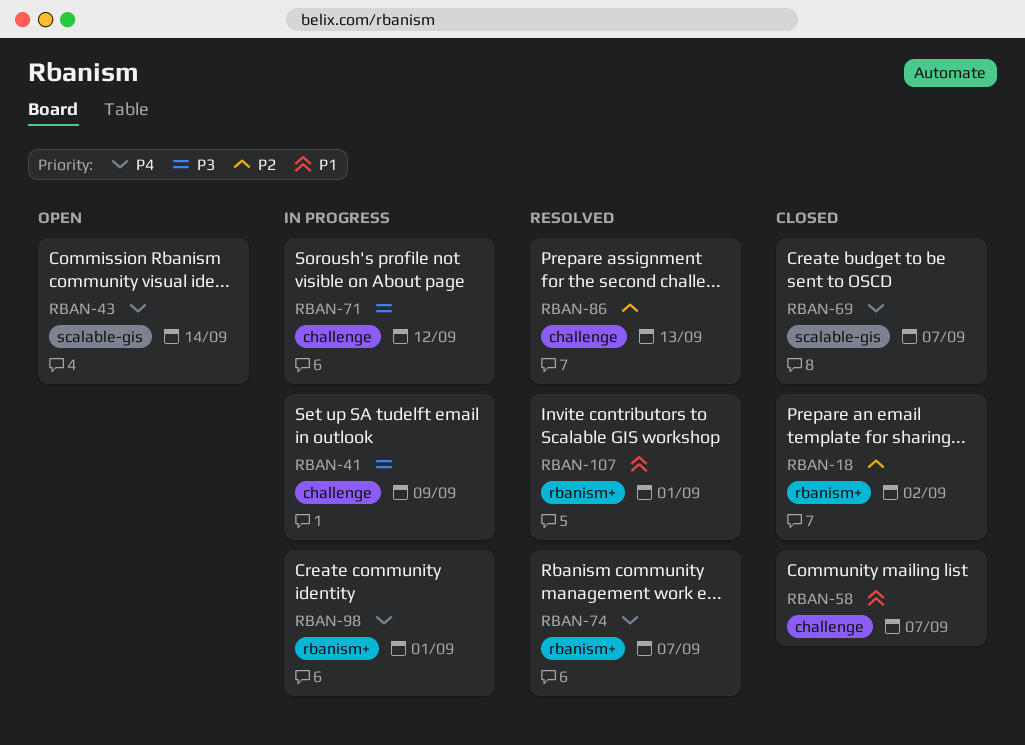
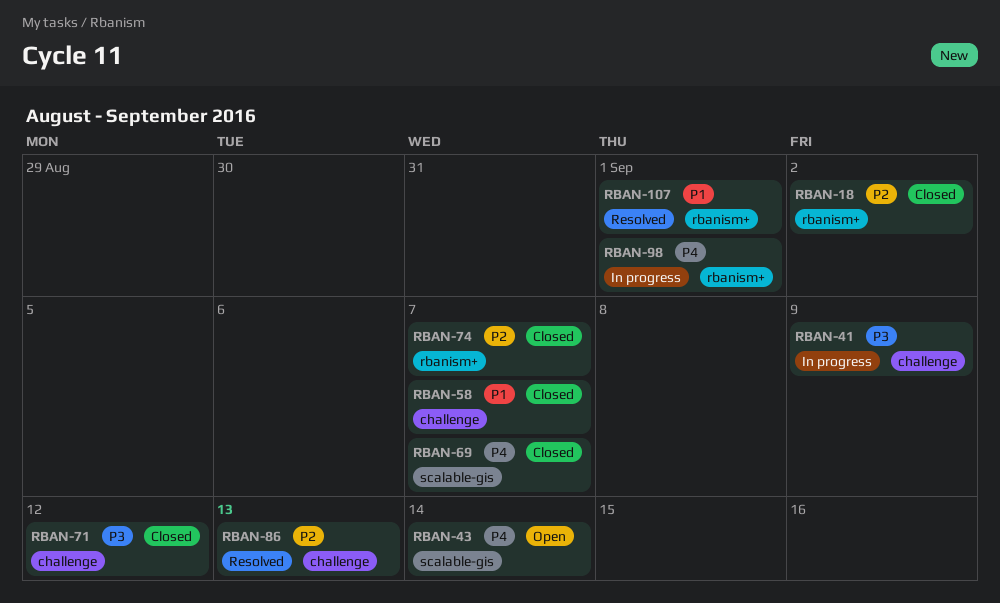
RBAN-71, status: In progress -> Closed
RBAN-74, status: Resolved -> Closed
RBAN-74, priority: P4 -> P2

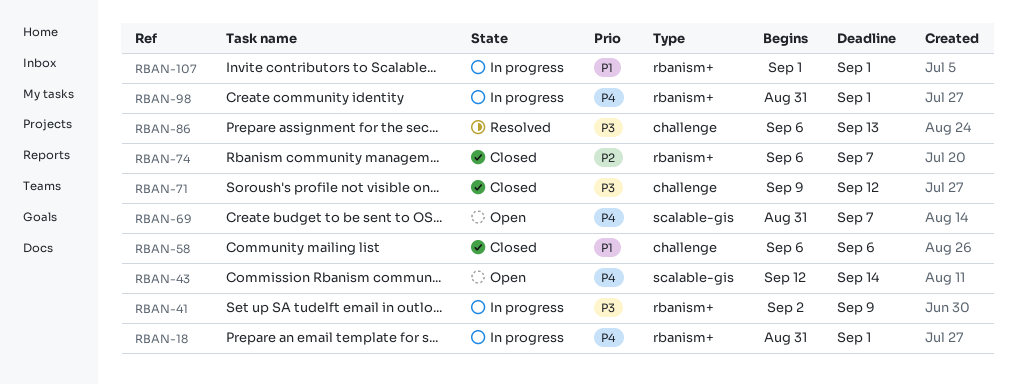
RBAN-18, status: Closed -> In progress
RBAN-18, priority: P2 -> P4
RBAN-18, due: Sep 2 -> Sep 1
RBAN-41, label: challenge -> rbanism+
RBAN-58, due: Sep 7 -> Sep 6
RBAN-69, status: Closed -> Open
RBAN-86, priority: P2 -> P3
RBAN-107, status: Resolved -> In progress

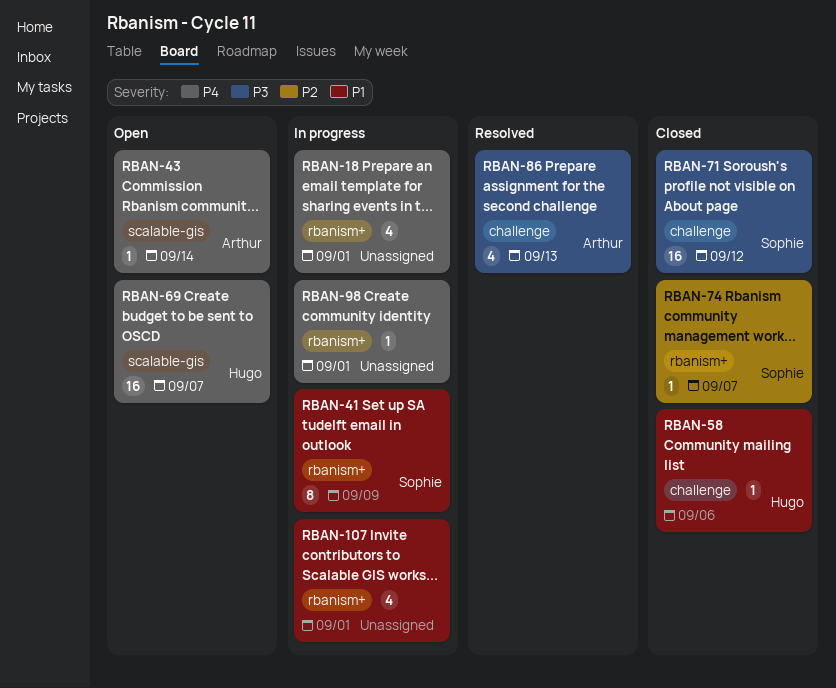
RBAN-41, priority: P3 -> P1

